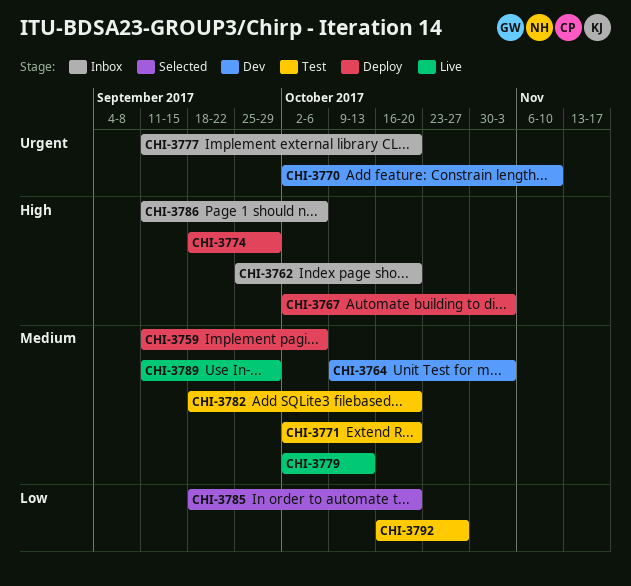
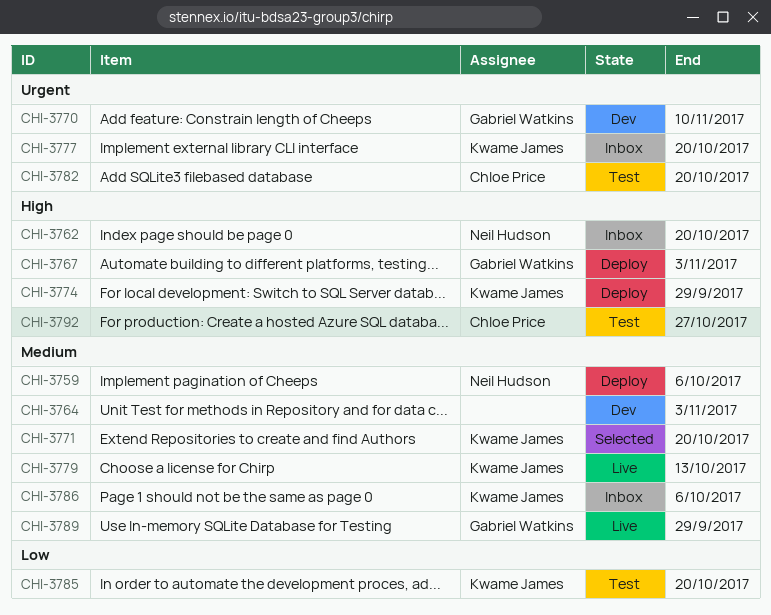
CHI-3771, status: Test -> Selected
CHI-3782, priority: Medium -> Urgent
CHI-3785, status: Selected -> Test
CHI-3786, priority: High -> Medium
CHI-3792, priority: Low -> High

